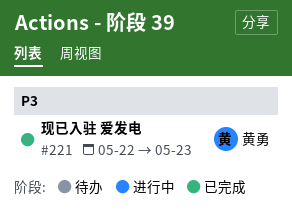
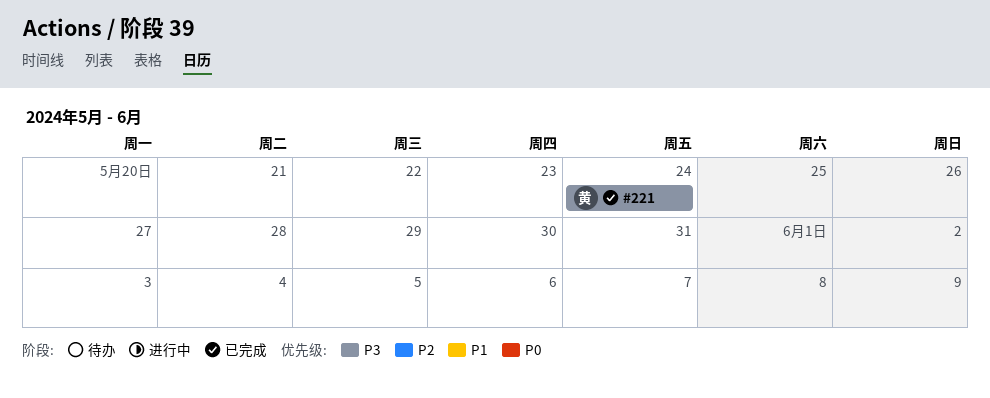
#221, start: May 22 -> May 24
#221, due: May 23 -> May 24

